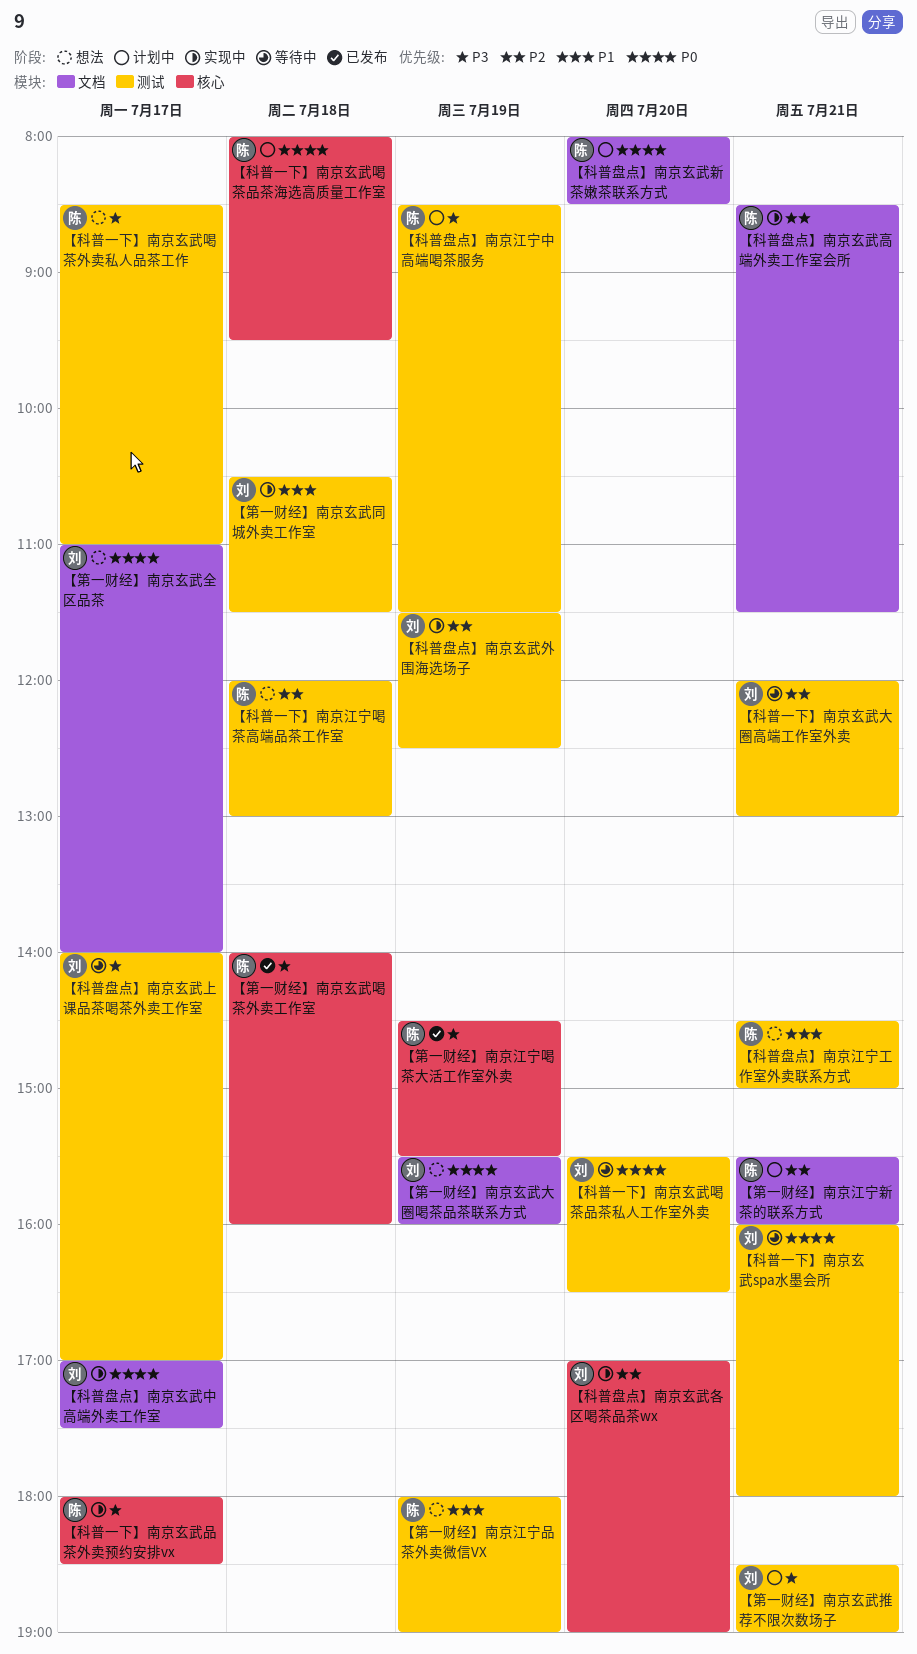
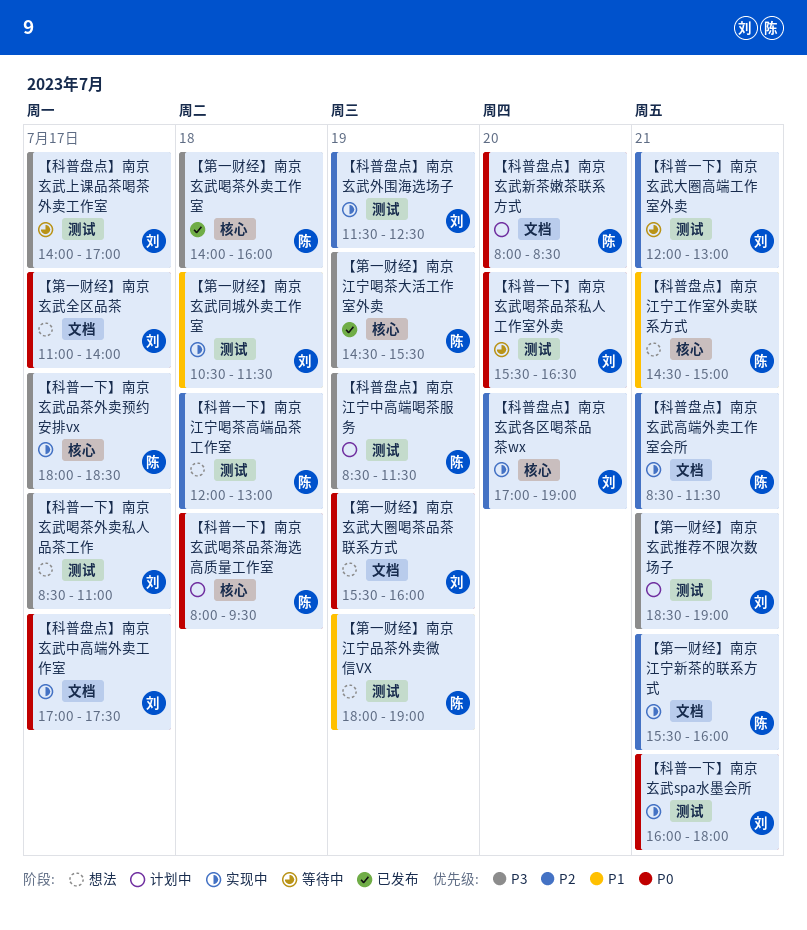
【科普一下】南京玄武spa水墨会所, status: 等待中 -> 实现中
【科普一下】南京玄武喝茶外卖私人品茶工作, owner: 陈 -> 刘
【科普盘点】南京江宁工作室外卖联系方式, label: 测试 -> 核心
【第一财经】南京江宁新茶的联系方式, status: 计划中 -> 实现中

